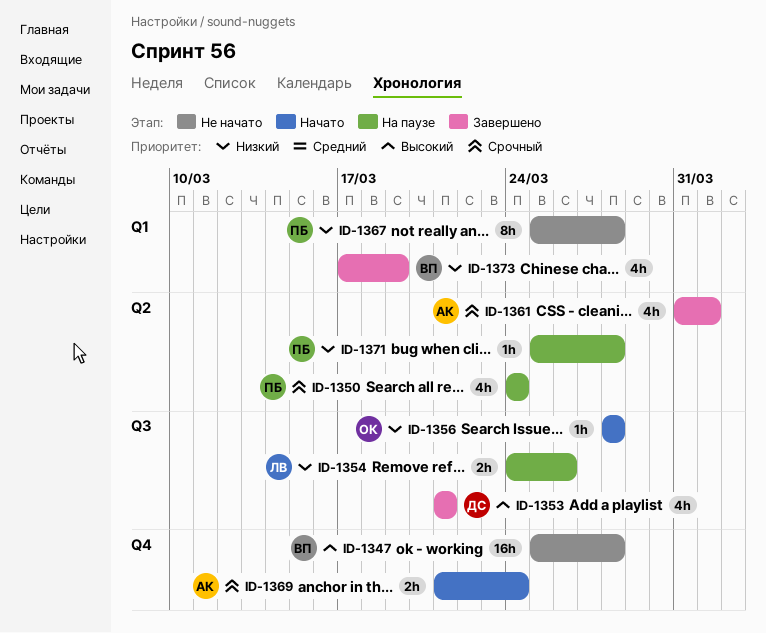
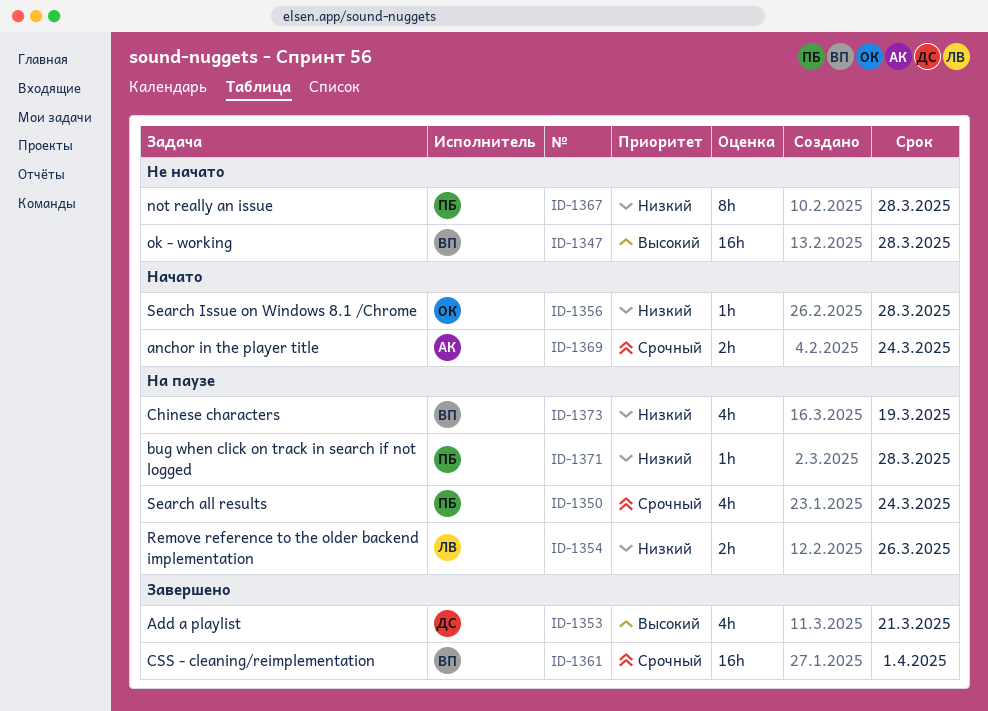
ID-1361, owner: АК -> ВП
ID-1361, estimate: 4h -> 16h
ID-1373, status: Завершено -> На паузе

